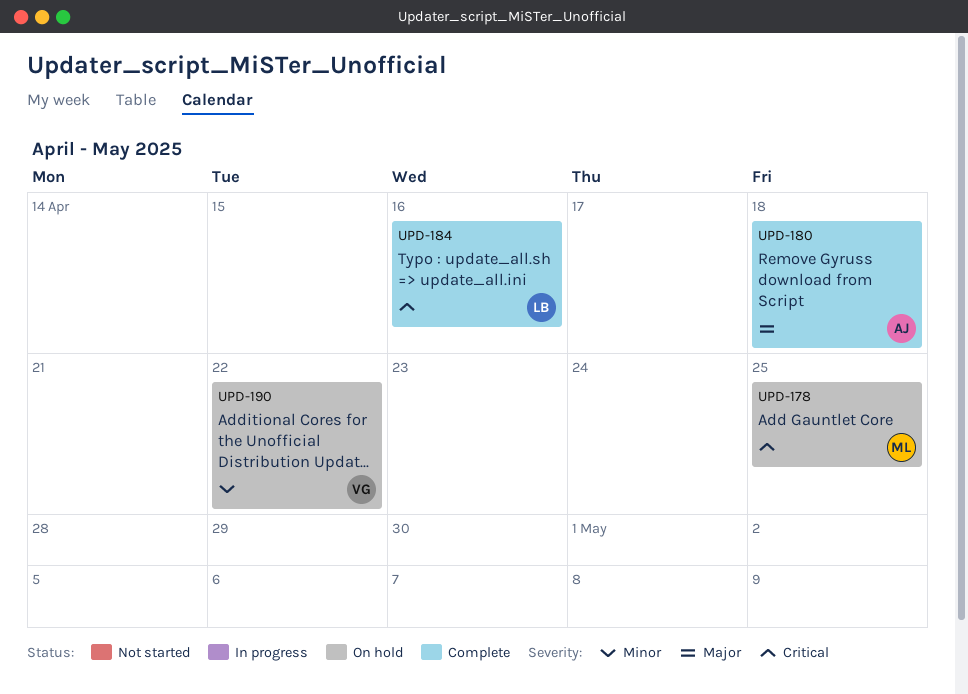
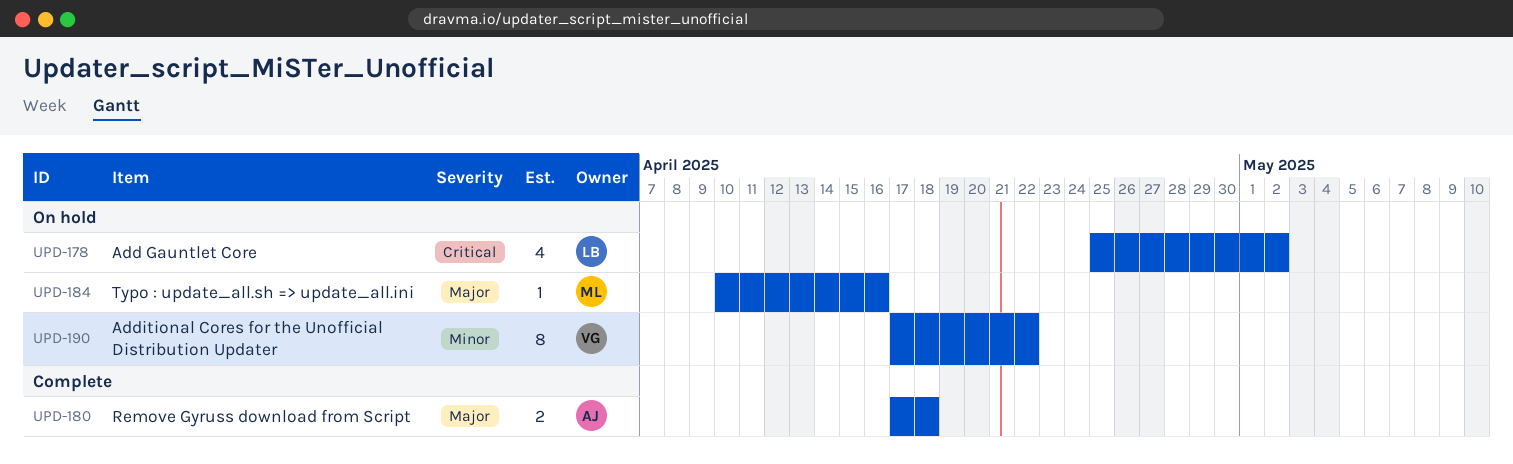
UPD-178, owner: ML -> LB
UPD-178, due: Apr 25 -> May 2
UPD-184, status: Complete -> On hold
UPD-184, owner: LB -> ML
UPD-184, priority: Critical -> Major

